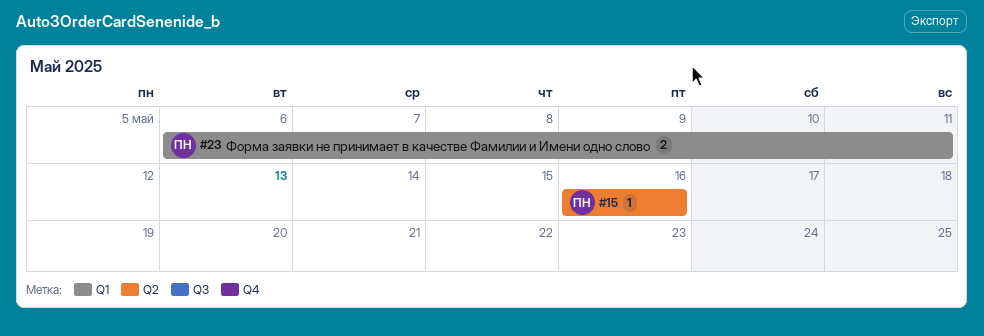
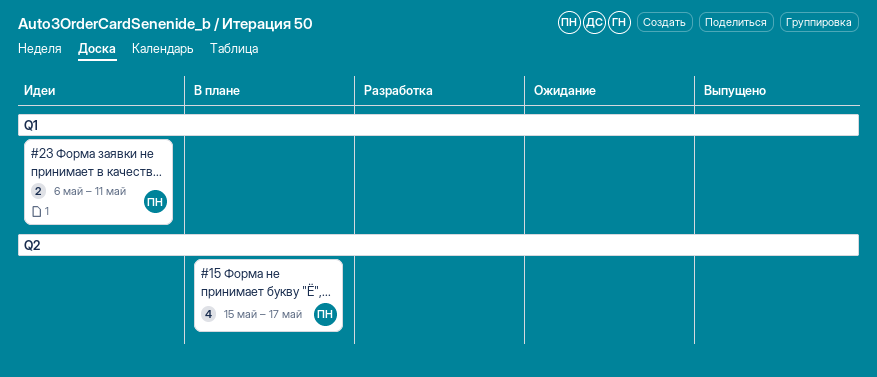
#15, estimate: 1 -> 4
#15, start: May 16 -> May 15
#15, due: May 16 -> May 17

